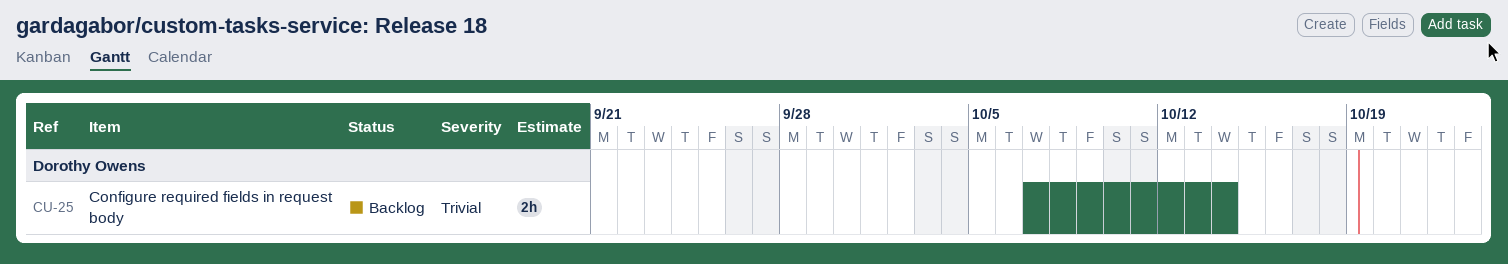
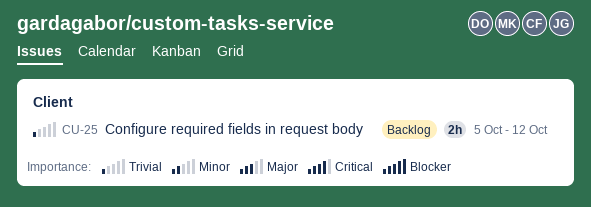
CU-25, start: Oct 7 -> Oct 5
CU-25, due: Oct 14 -> Oct 12

